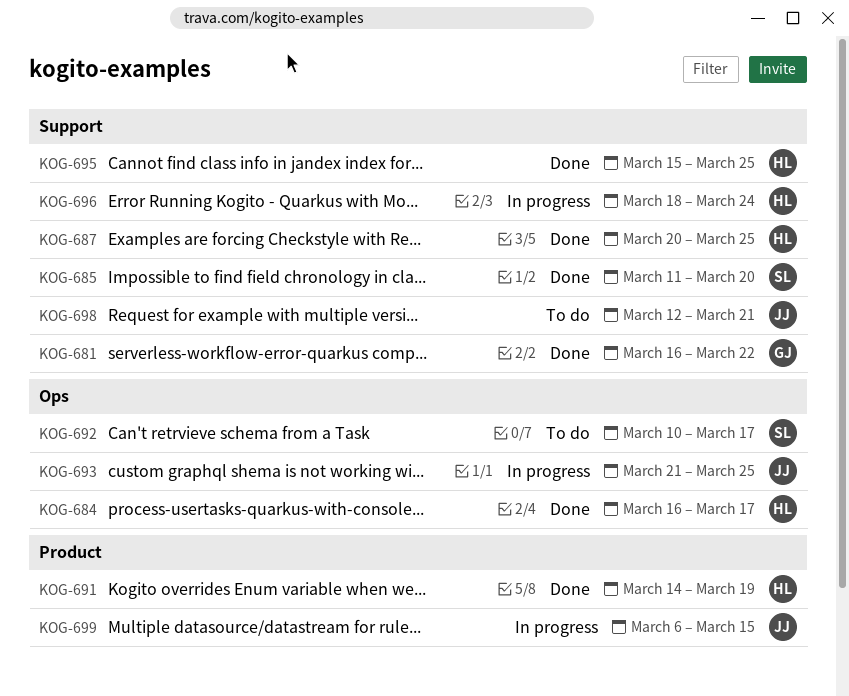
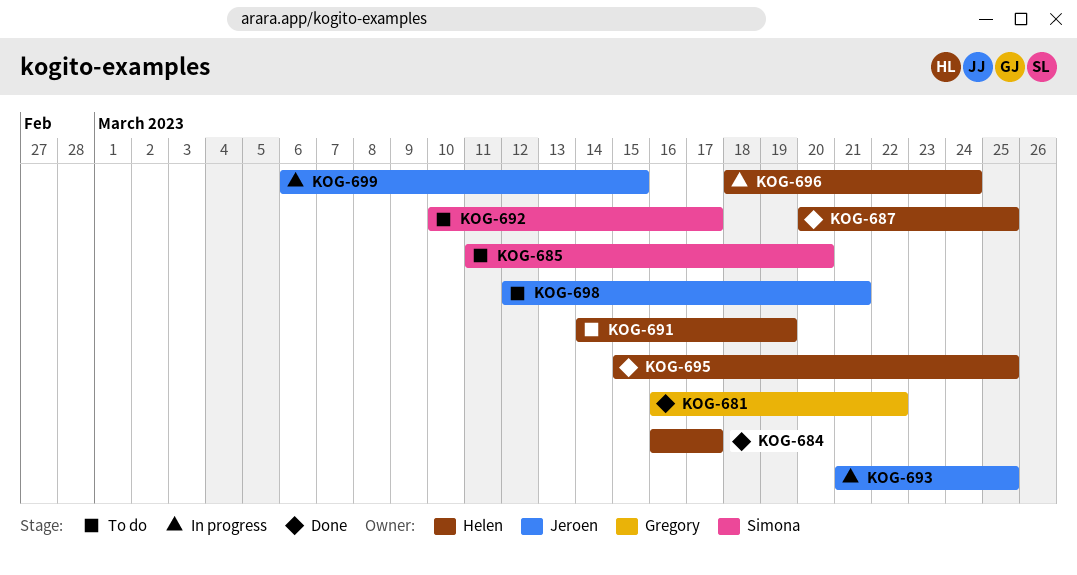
KOG-685, status: Done -> To do
KOG-691, status: Done -> To do

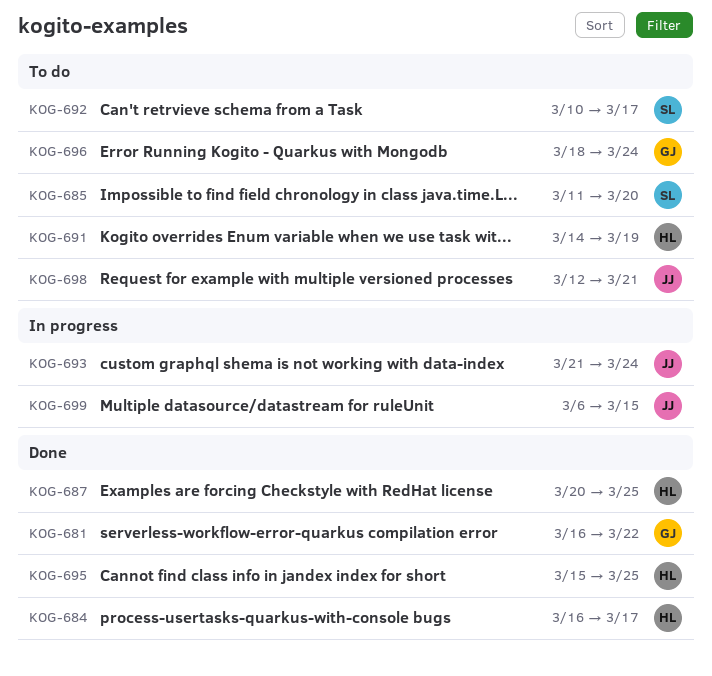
KOG-693, due: Mar 25 -> Mar 24
KOG-696, status: In progress -> To do
KOG-696, owner: Helen -> Gregory

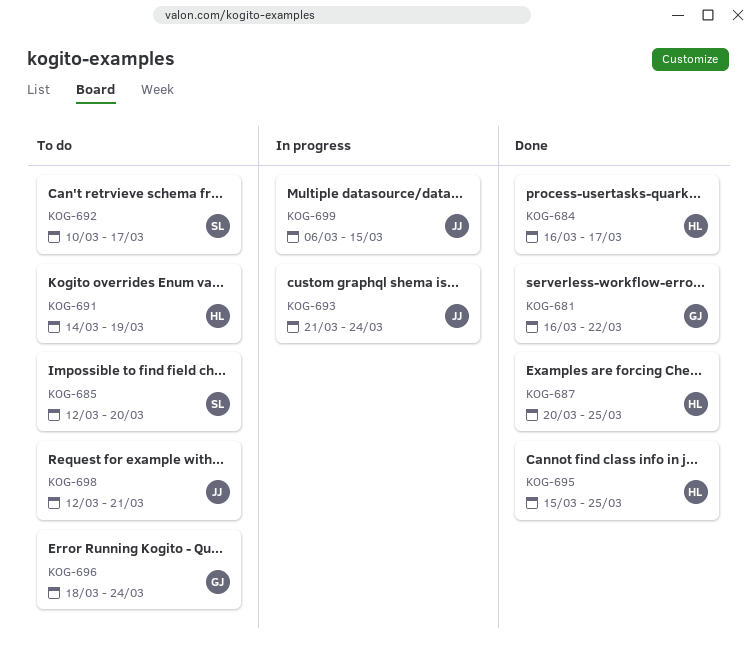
KOG-685, start: Mar 11 -> Mar 12

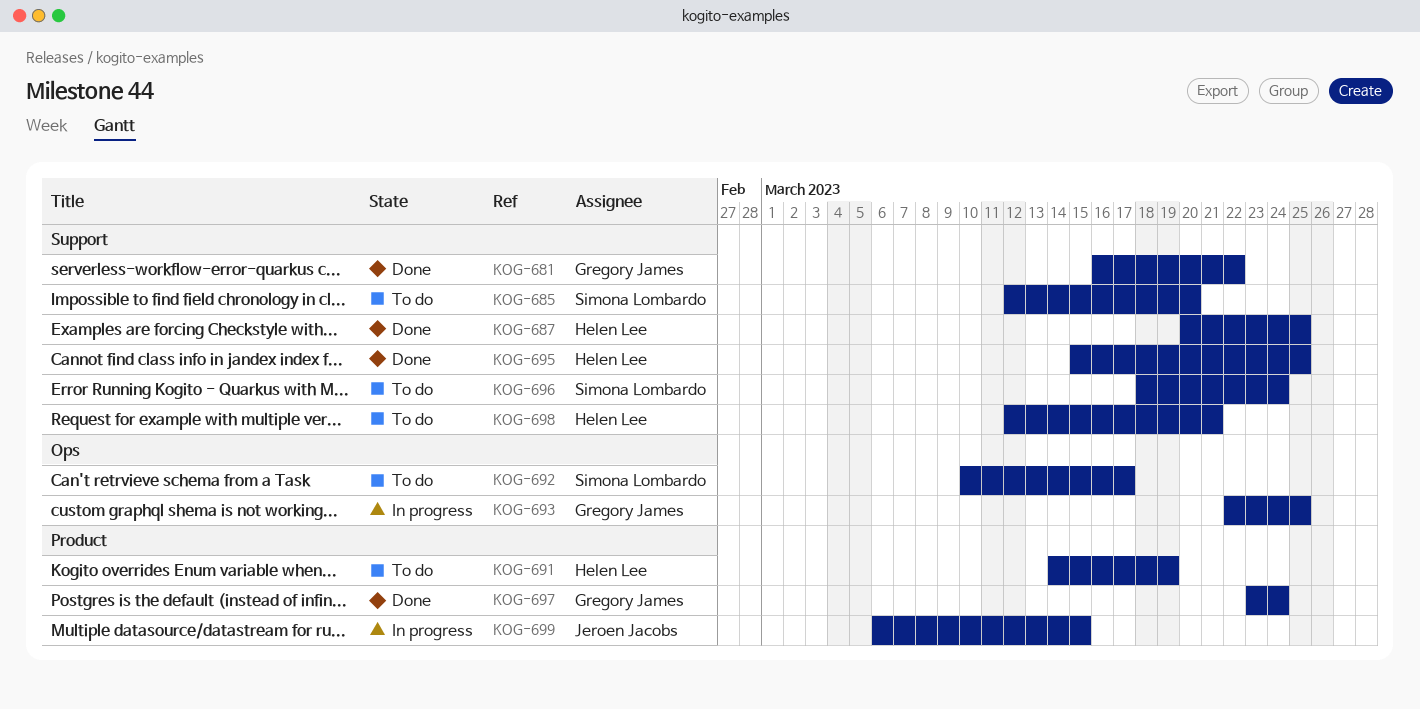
KOG-684: present -> none
KOG-693, owner: Jeroen Jacobs -> Gregory James
KOG-693, start: Mar 21 -> Mar 22
KOG-693, due: Mar 24 -> Mar 25
KOG-696, owner: Gregory James -> Simona Lombardo
KOG-697: none -> present
KOG-698, owner: Jeroen Jacobs -> Helen Lee

